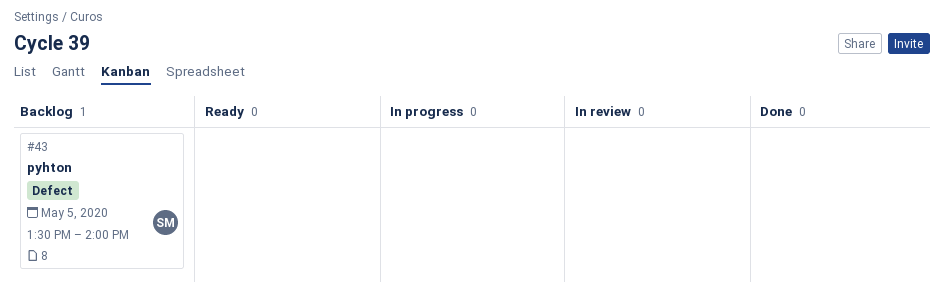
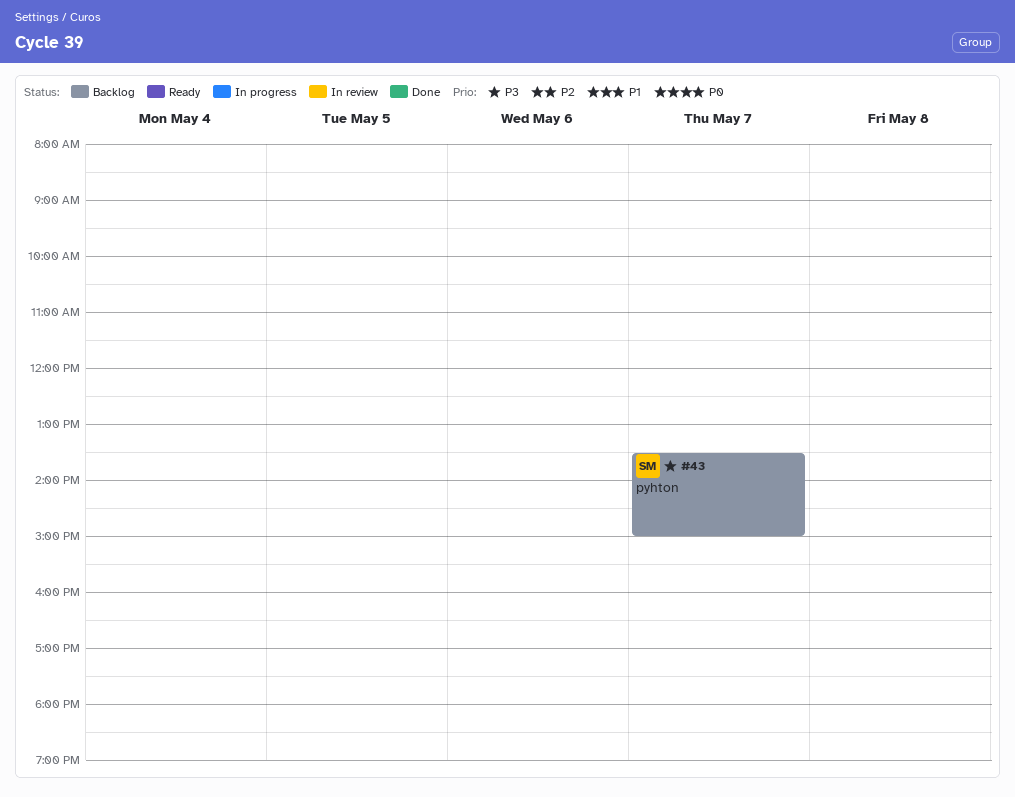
#43, day: May 5 -> May 7
#43, ends: 14:00 -> 15:00

